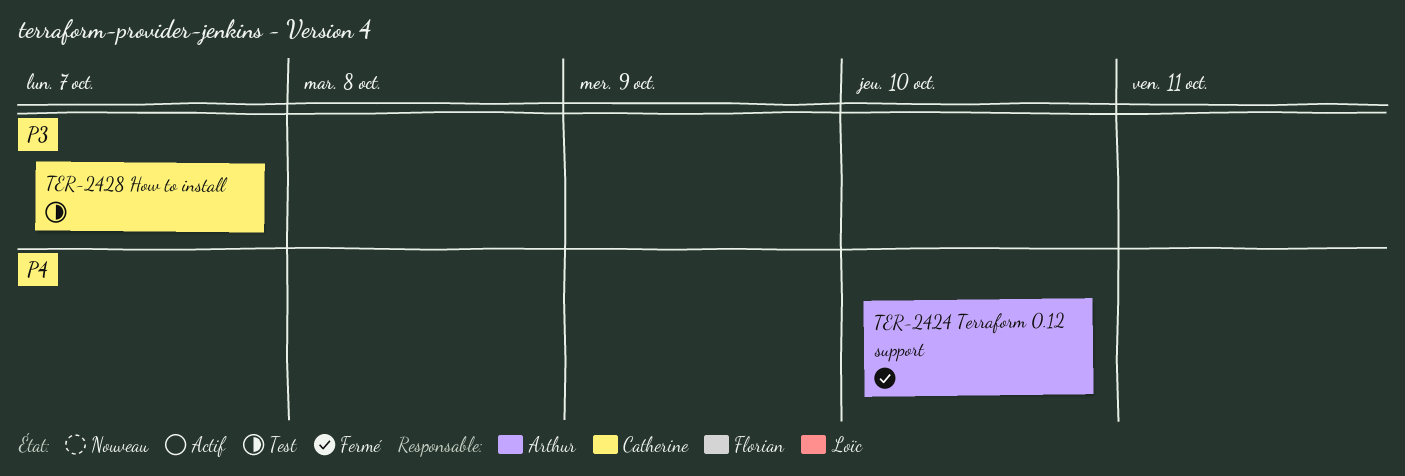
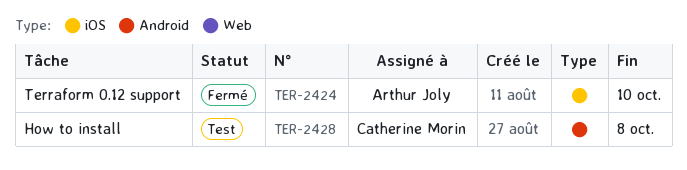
TER-2428, due: Oct 7 -> Oct 8

